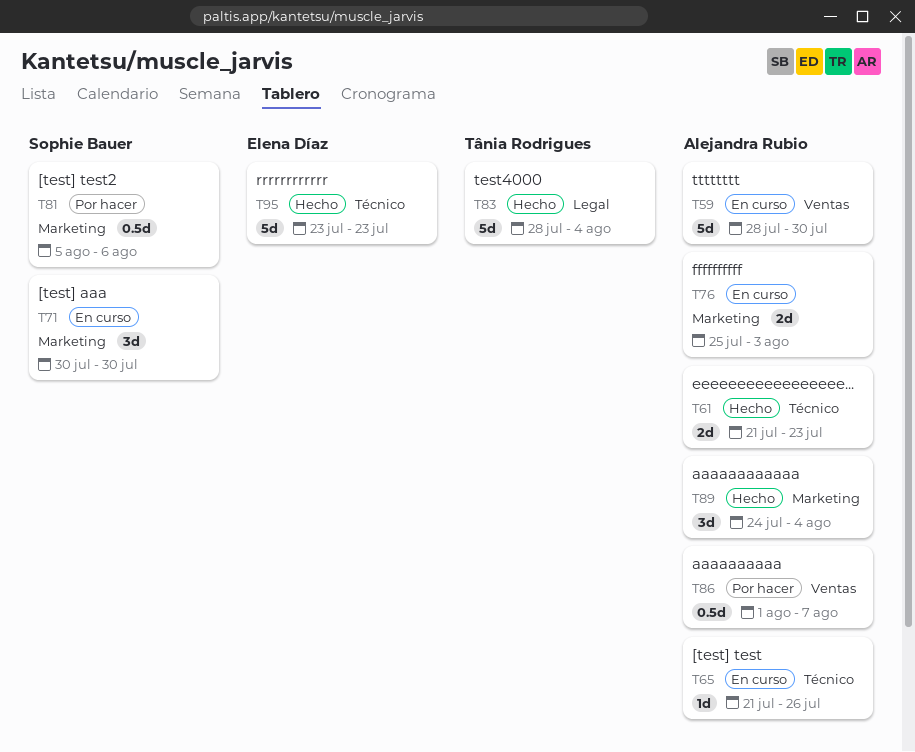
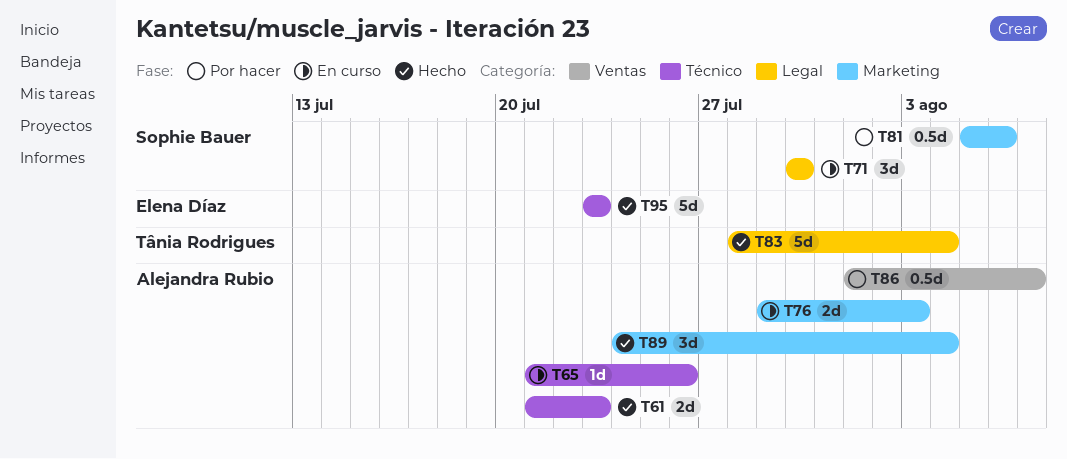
T59: present -> none
T71, label: Marketing -> Legal
T76, start: Jul 25 -> Jul 29

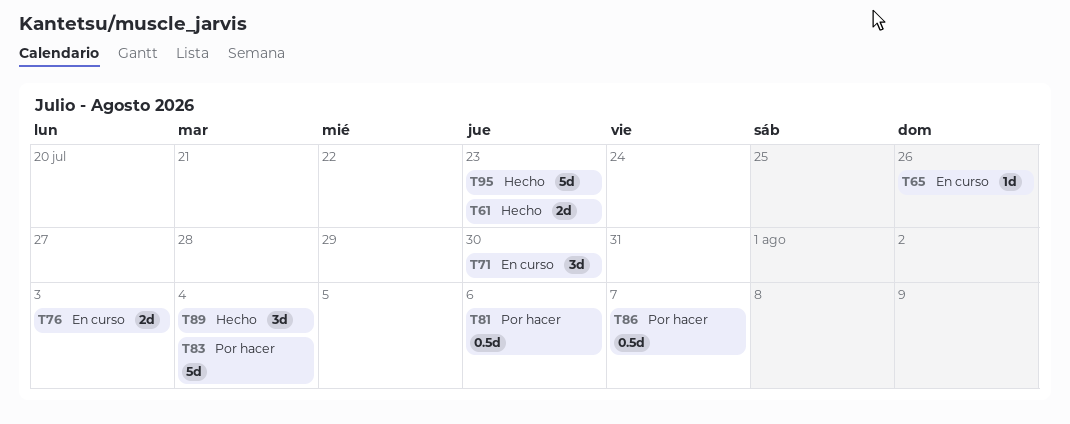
T83, status: Hecho -> Por hacer

